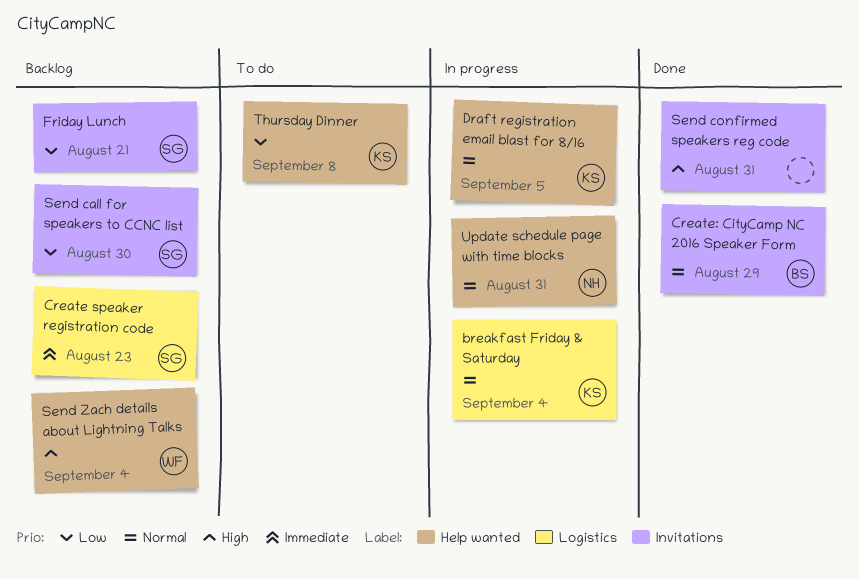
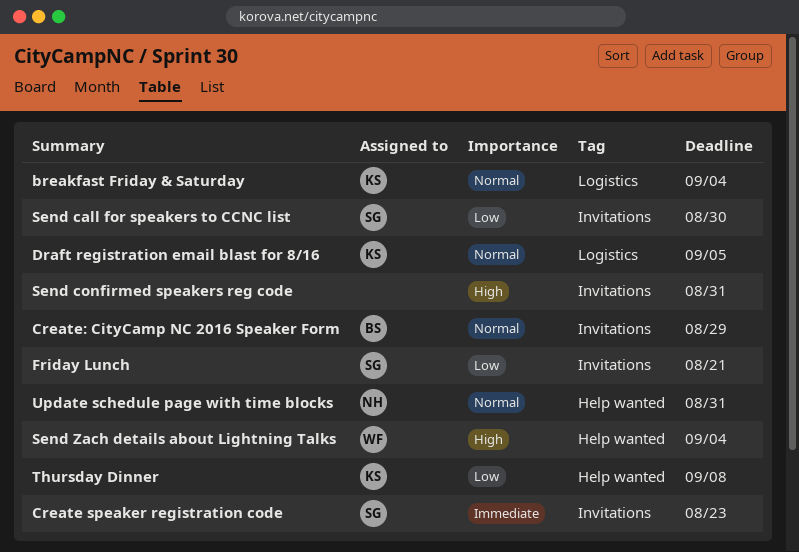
Create speaker registration code, label: Logistics -> Invitations
Draft registration email blast for 8/16, label: Help wanted -> Logistics

